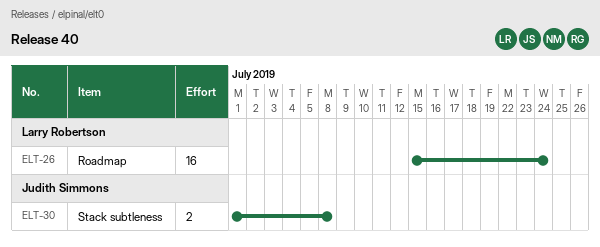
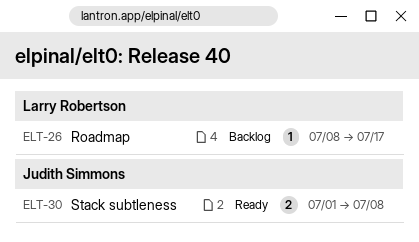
ELT-26, estimate: 16 -> 1
ELT-26, start: Jul 15 -> Jul 8
ELT-26, due: Jul 24 -> Jul 17

